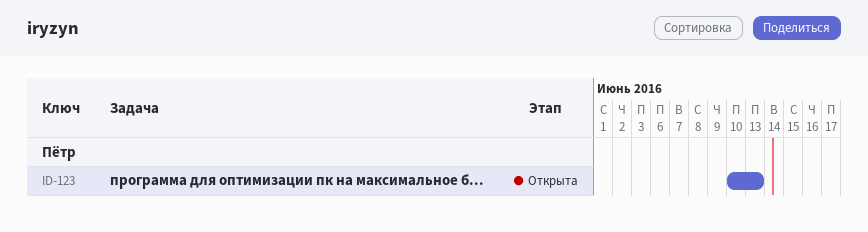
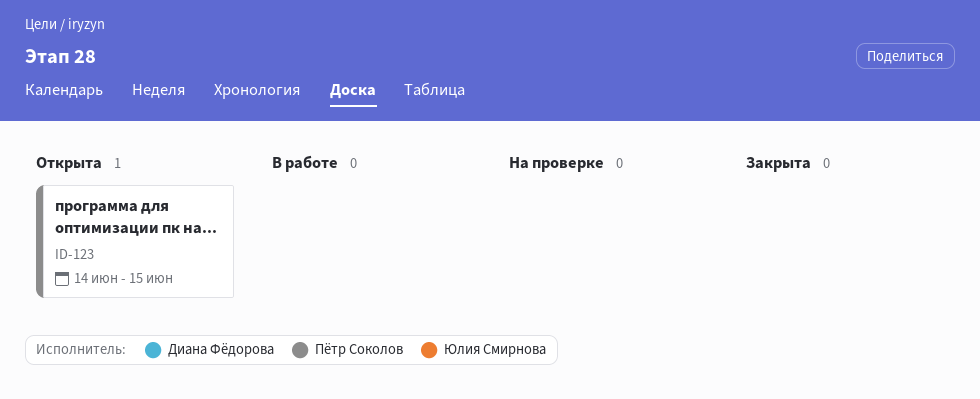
ID-123, start: Jun 10 -> Jun 14
ID-123, due: Jun 13 -> Jun 15

